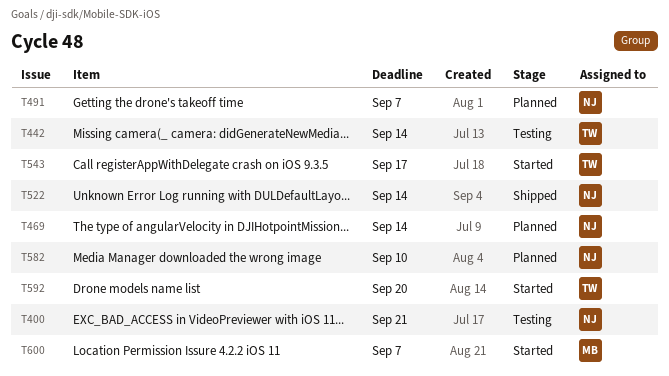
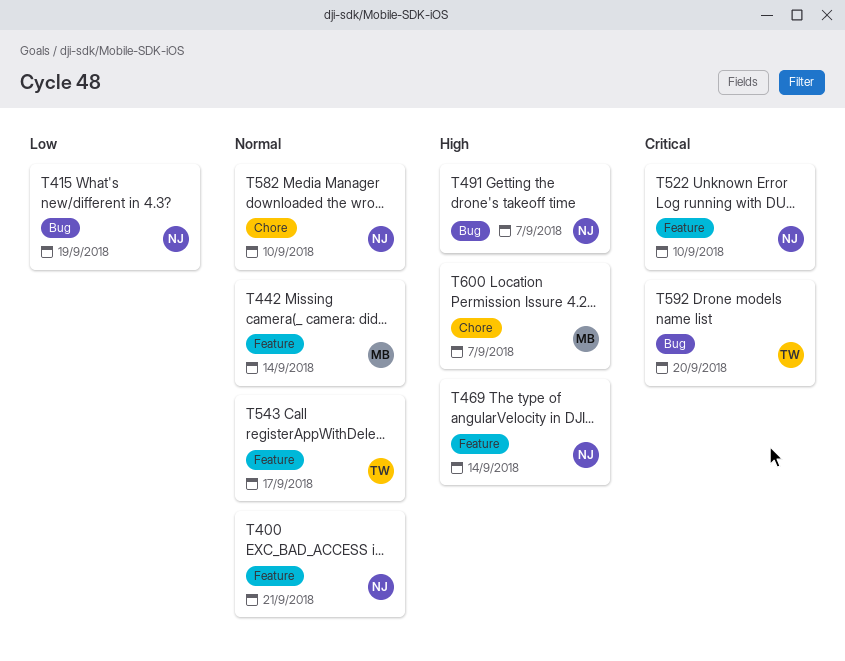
T415: none -> present
T442, owner: TW -> MB
T522, due: Sep 14 -> Sep 10

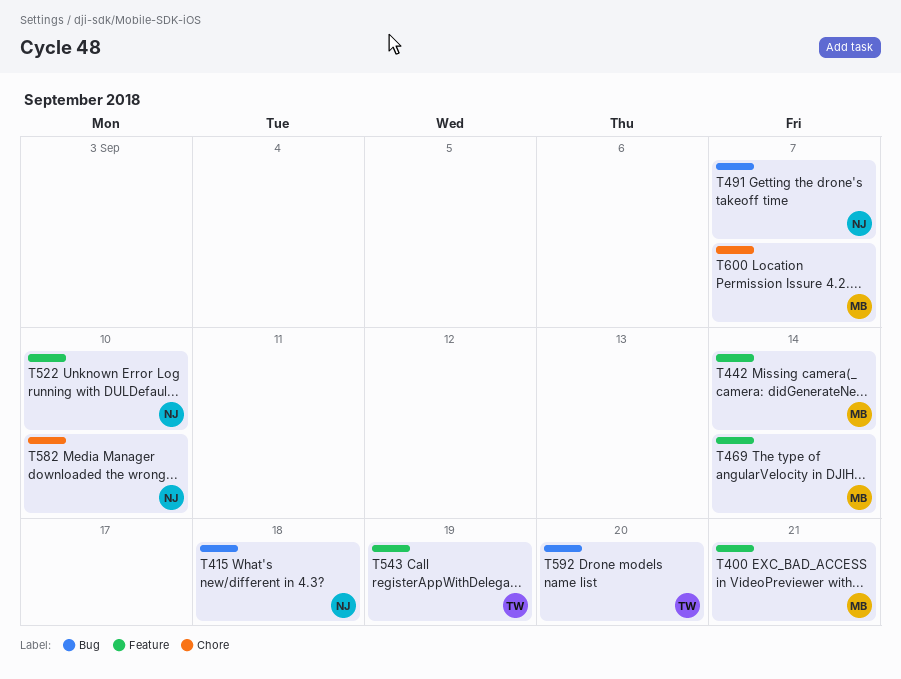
T400, owner: NJ -> MB
T415, due: Sep 19 -> Sep 18
T469, owner: NJ -> MB
T543, due: Sep 17 -> Sep 19

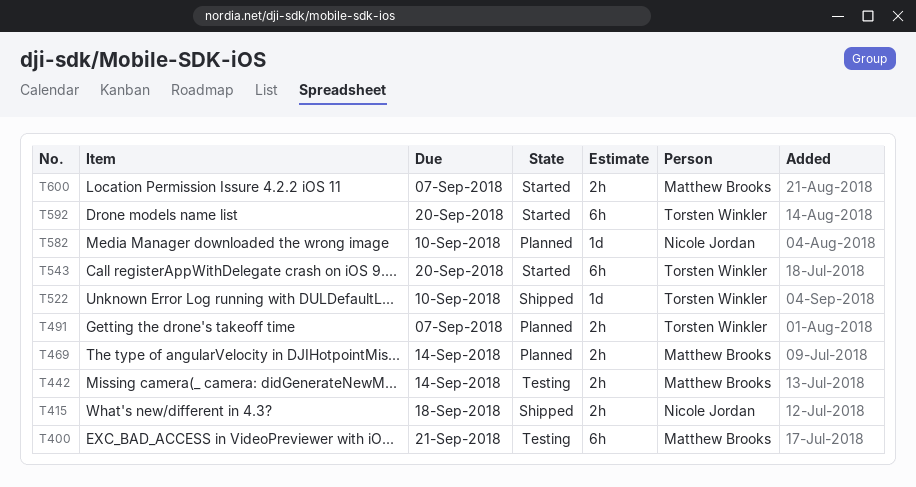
T491, owner: Nicole Jordan -> Torsten Winkler
T522, owner: Nicole Jordan -> Torsten Winkler
T543, due: Sep 19 -> Sep 20

